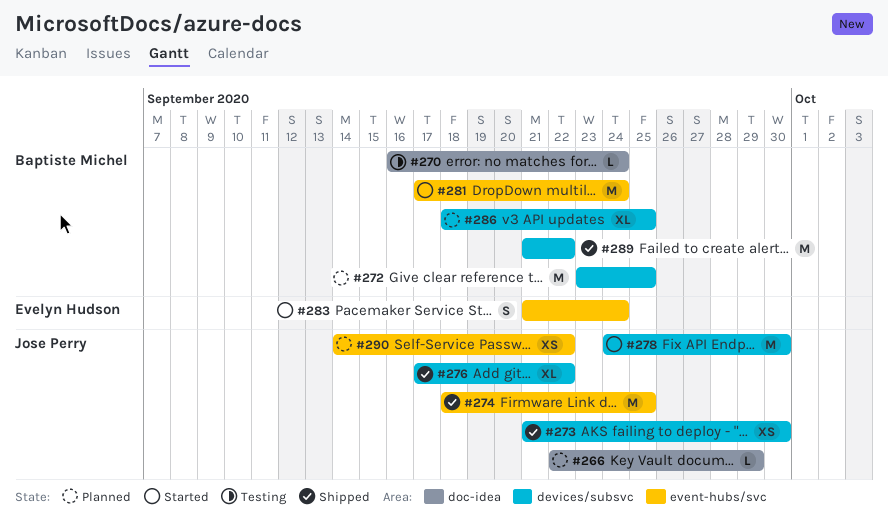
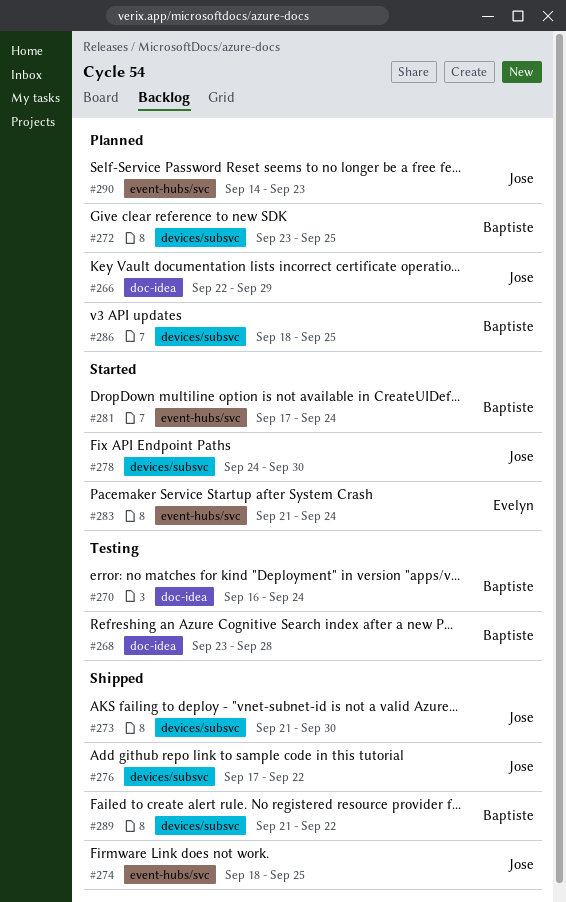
#268: none -> present
#290, due: Sep 22 -> Sep 23

